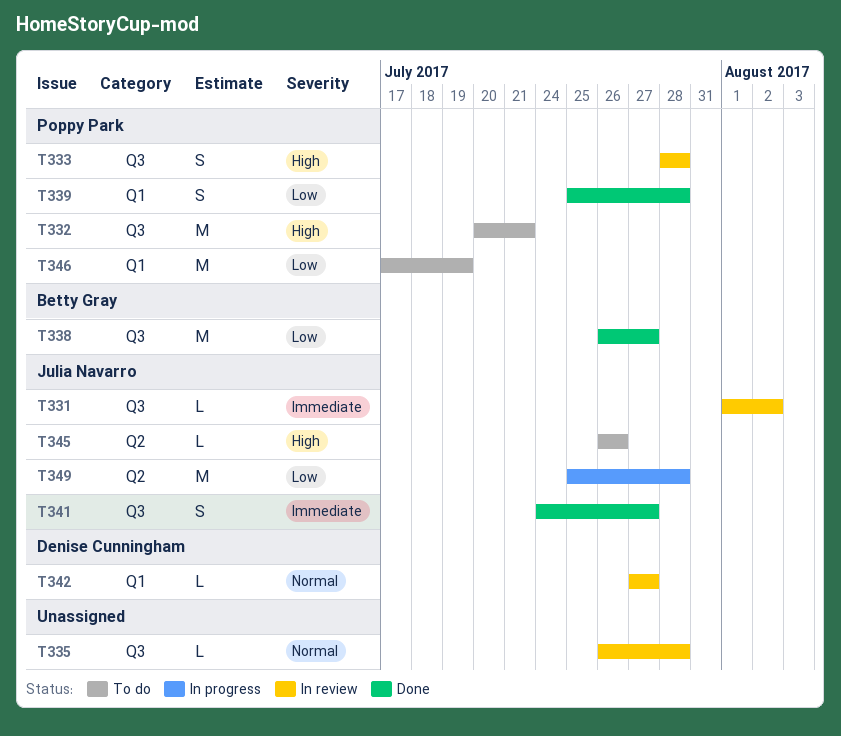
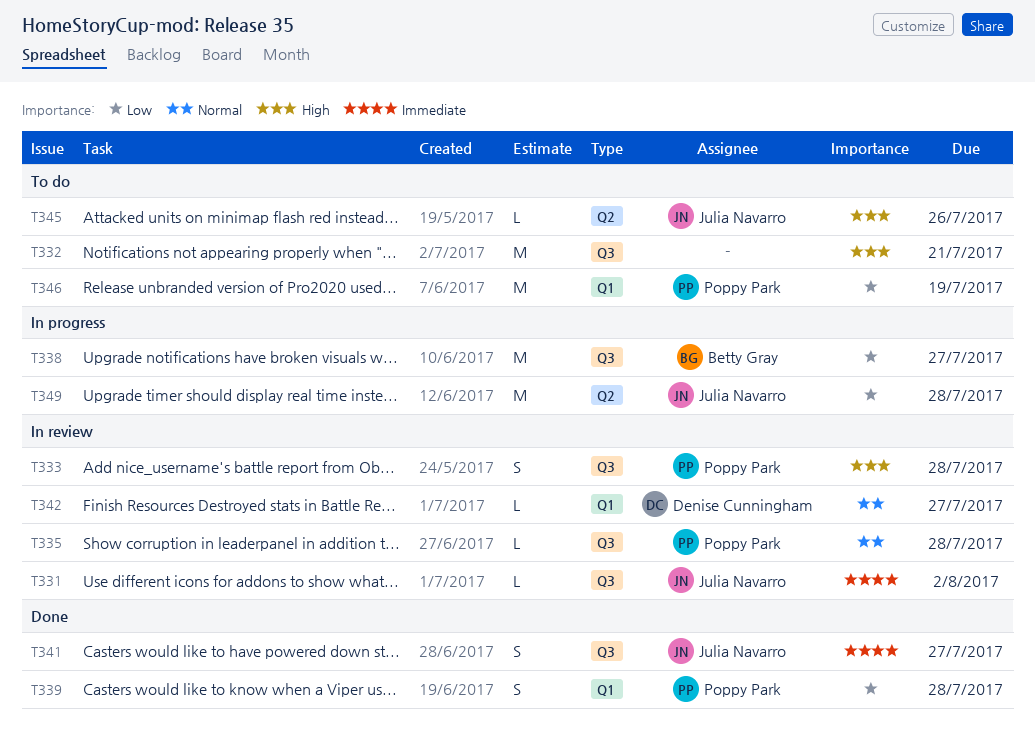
T332, owner: Poppy Park -> none
T335, owner: none -> Poppy Park
T338, status: Done -> In progress

